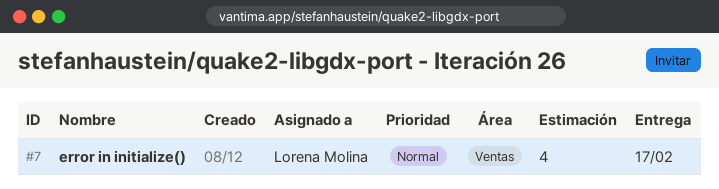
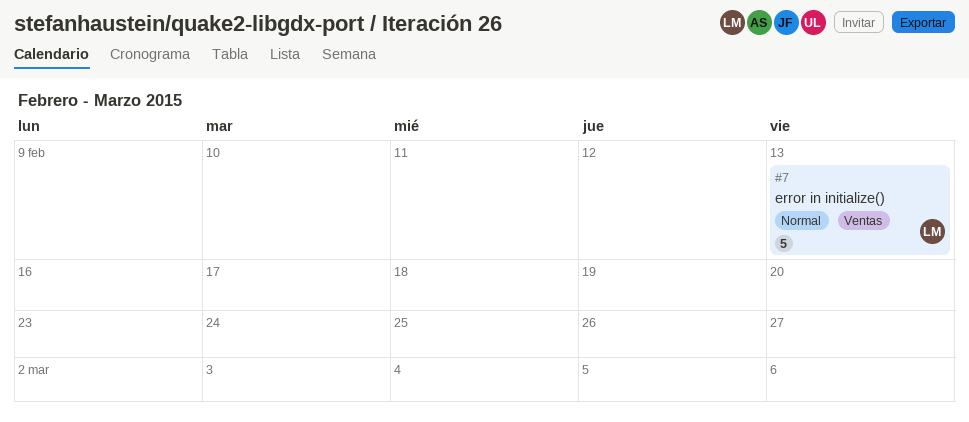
#7, estimate: 4 -> 5
#7, due: Feb 17 -> Feb 13

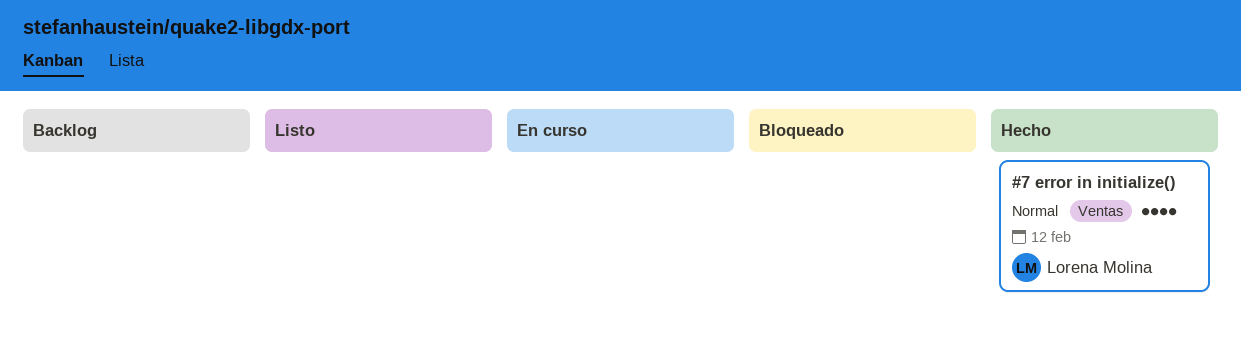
#7, estimate: 5 -> 4
#7, due: Feb 13 -> Feb 12

